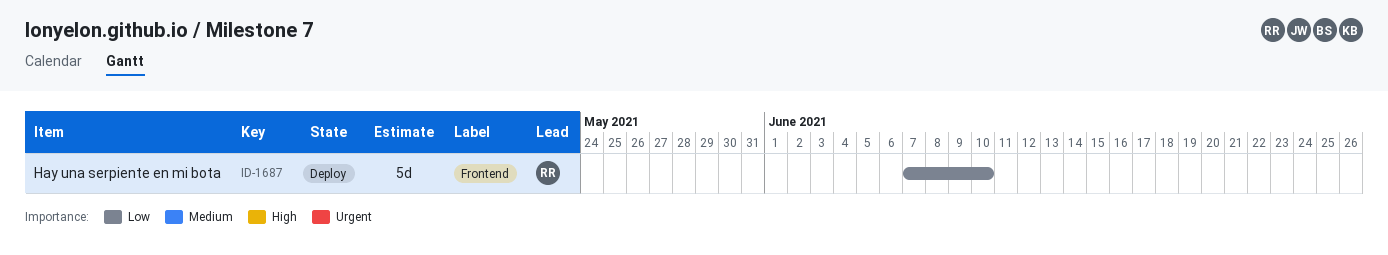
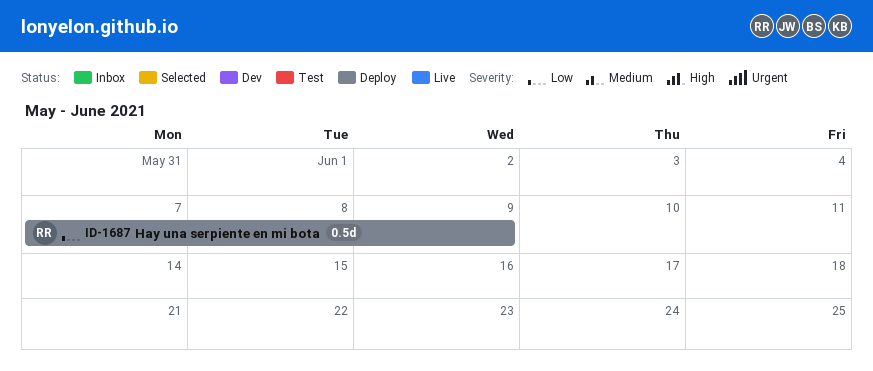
ID-1687, estimate: 5d -> 0.5d
ID-1687, due: Jun 10 -> Jun 9

